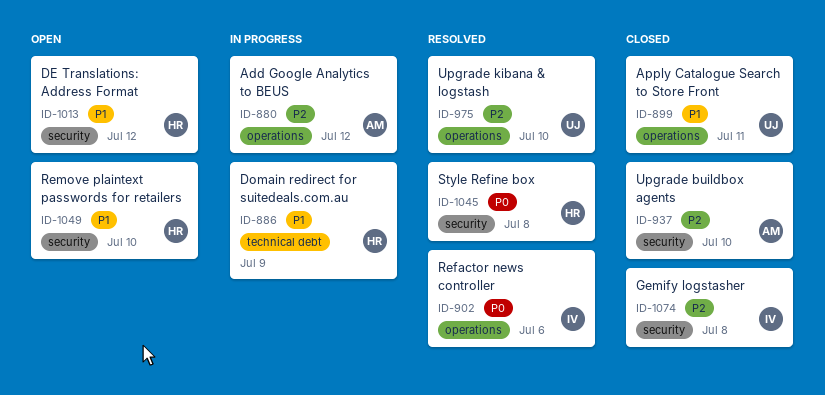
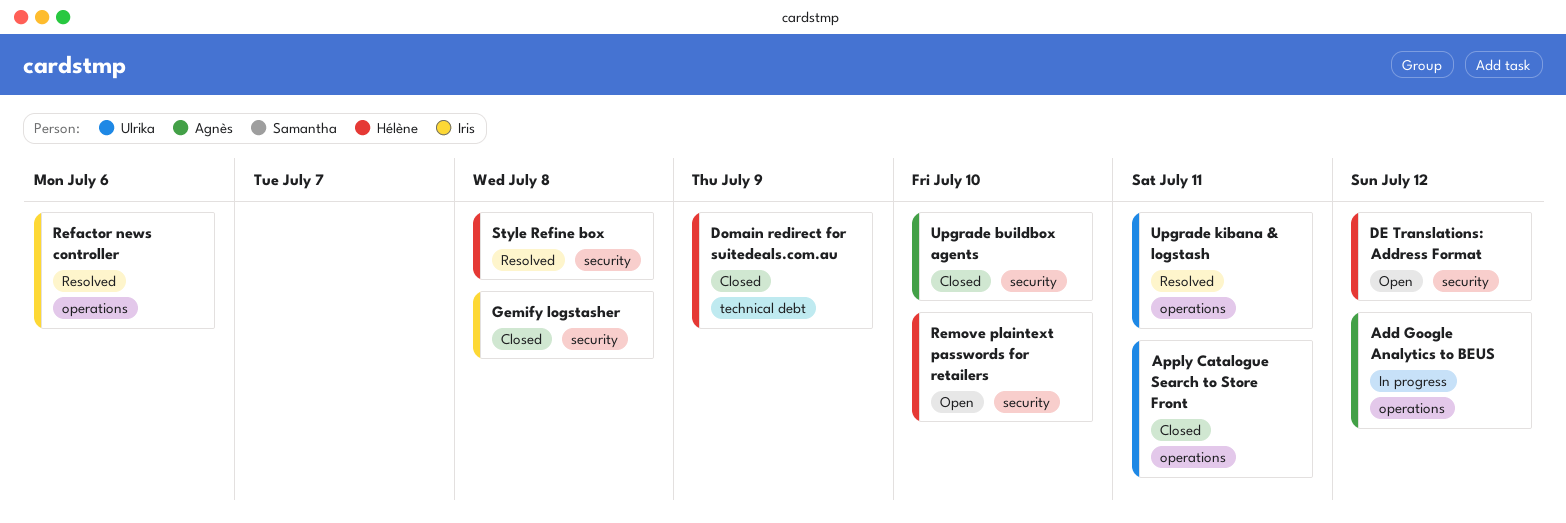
Domain redirect for suitedeals.com.au, status: In progress -> Closed
Upgrade kibana & logstash, due: Jul 10 -> Jul 11

